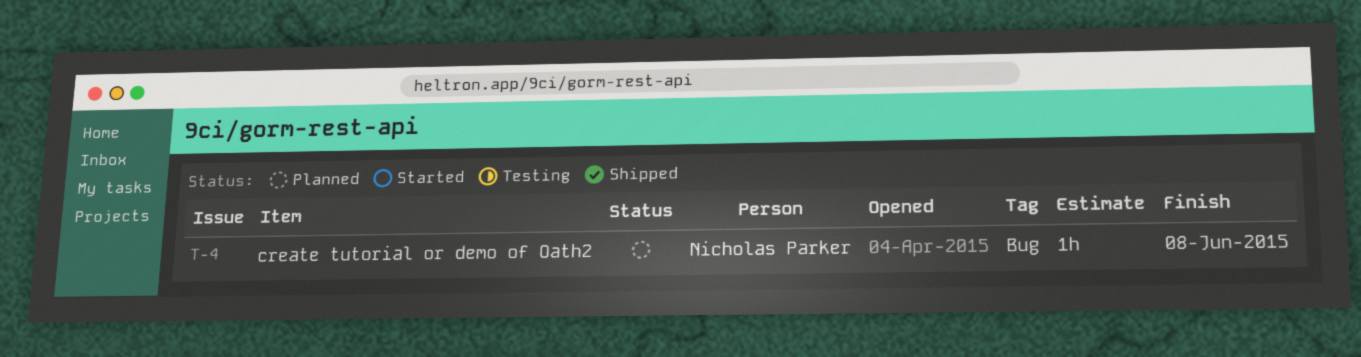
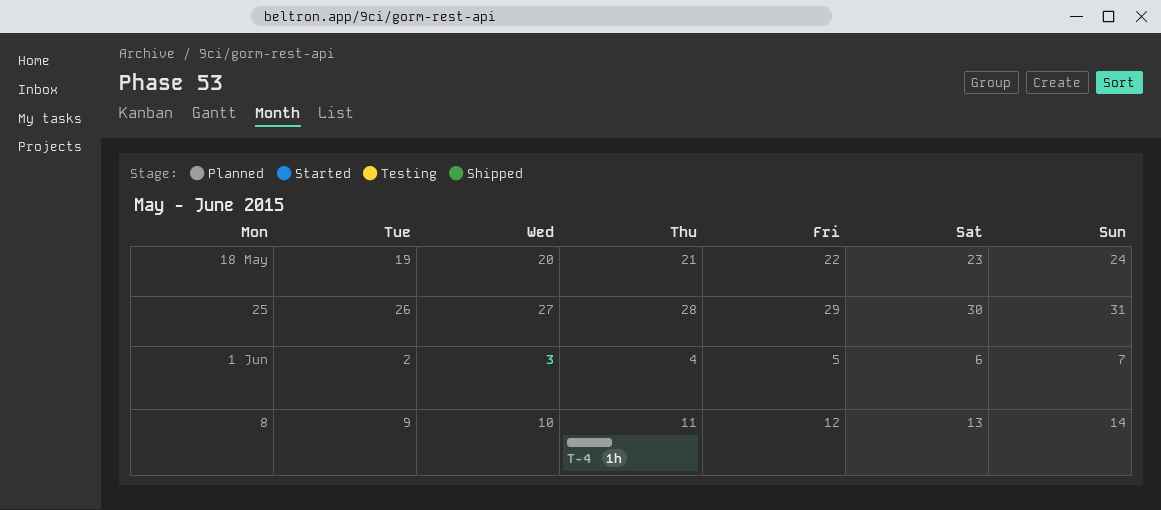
T-4, due: Jun 8 -> Jun 11

